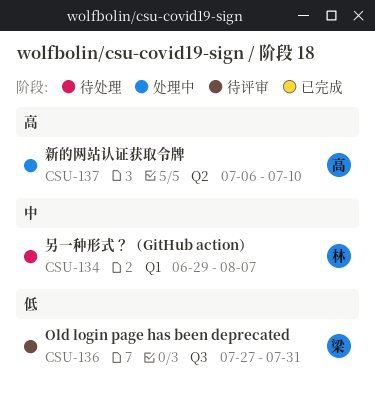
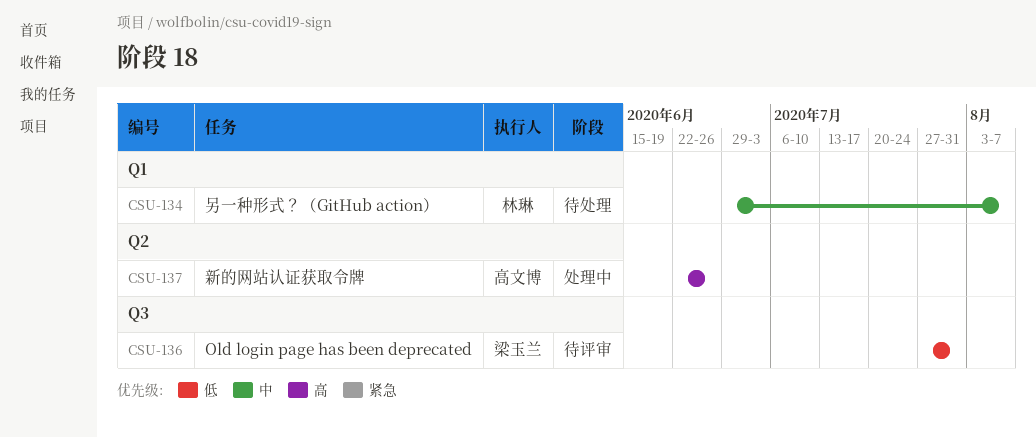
CSU-137, start: Jul 6 -> Jun 22
CSU-137, due: Jul 10 -> Jun 26

